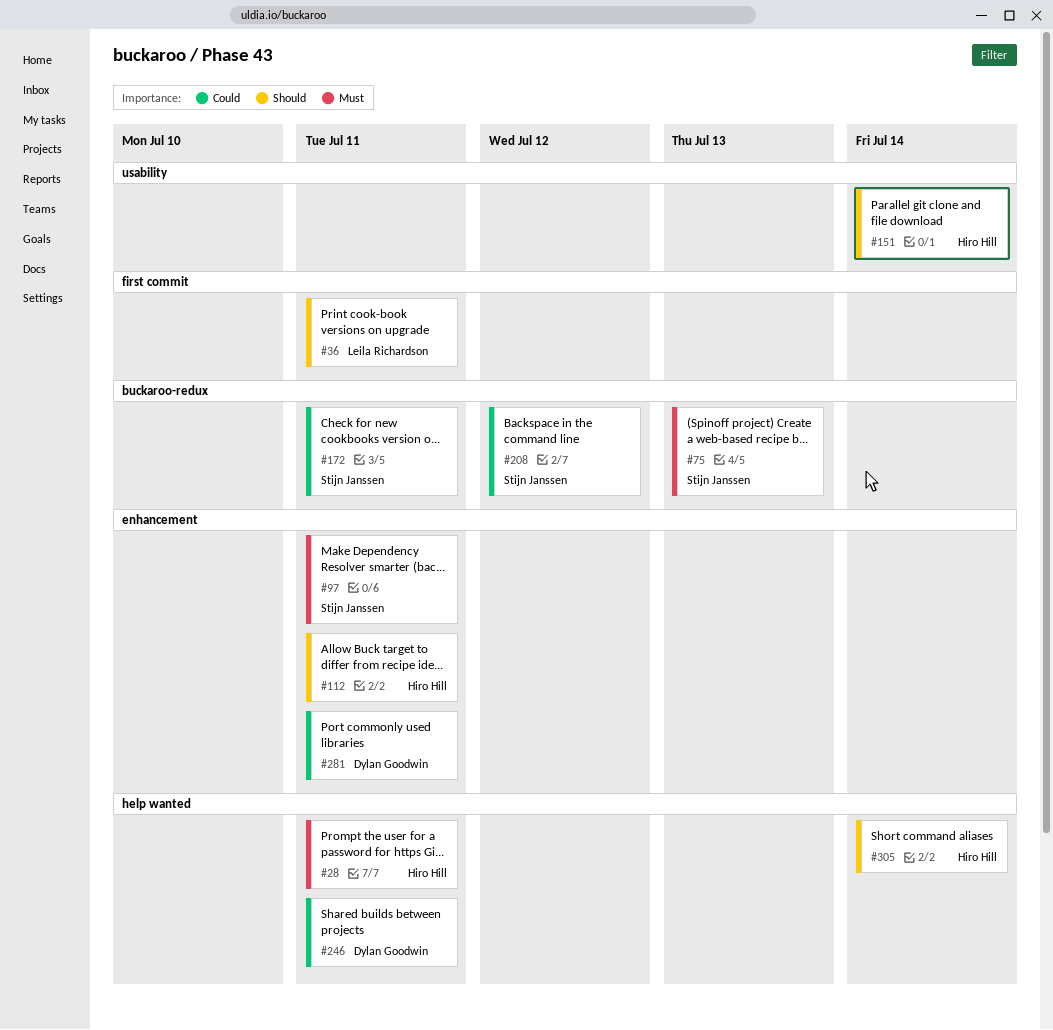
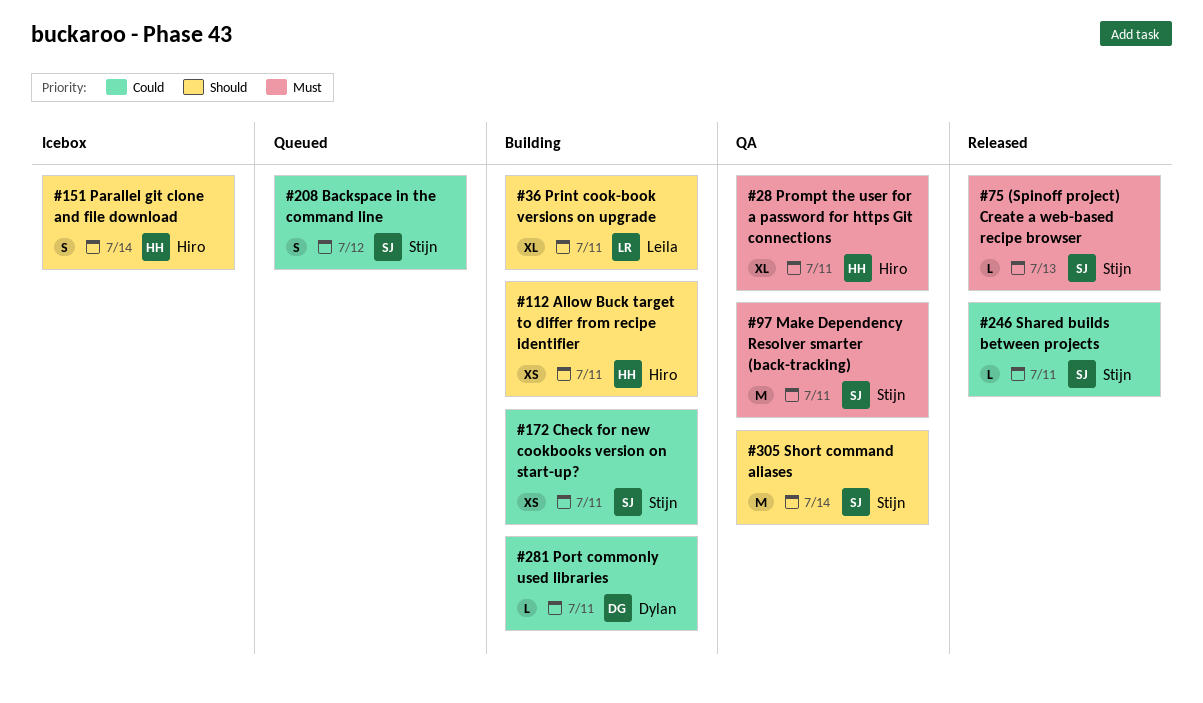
#246, owner: Dylan Goodwin -> Stijn Janssen
#305, owner: Hiro Hill -> Stijn Janssen

